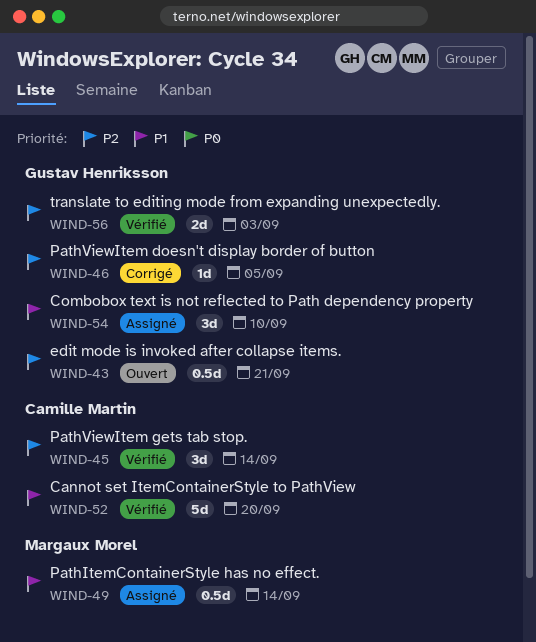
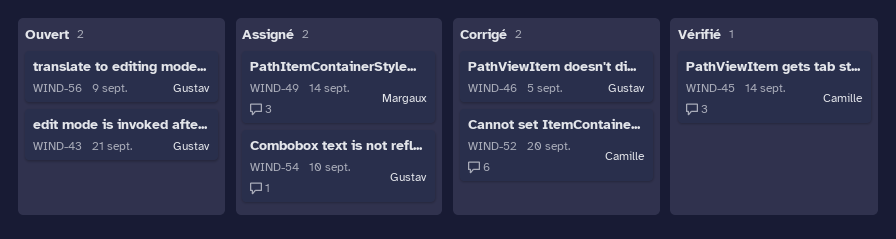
WIND-52, status: Vérifié -> Corrigé
WIND-56, status: Vérifié -> Ouvert
WIND-56, due: Sep 3 -> Sep 9

